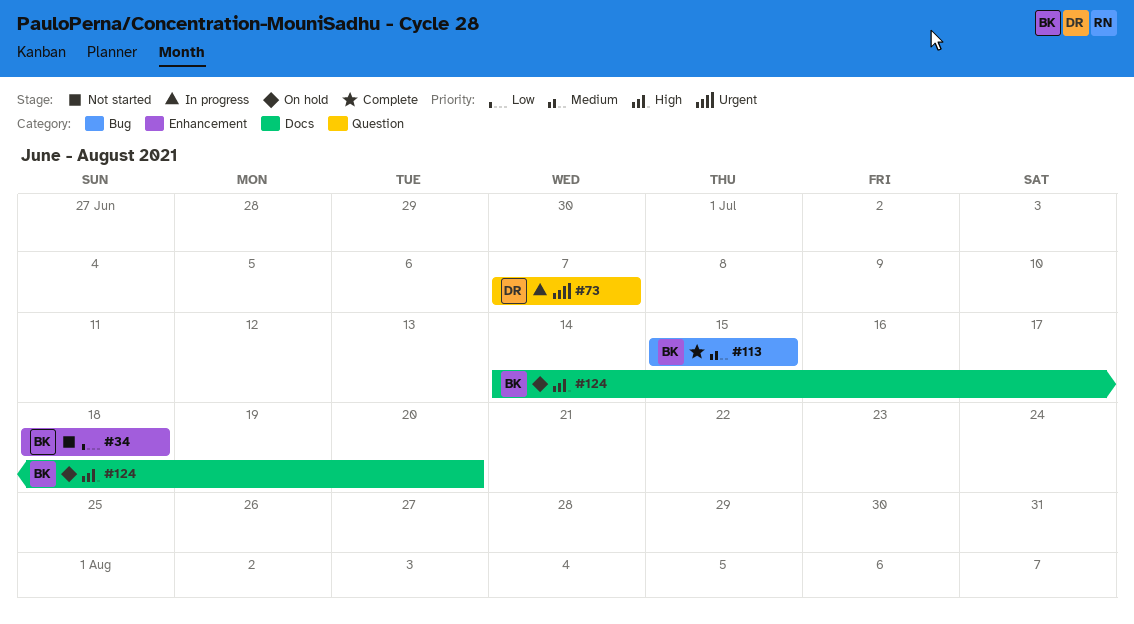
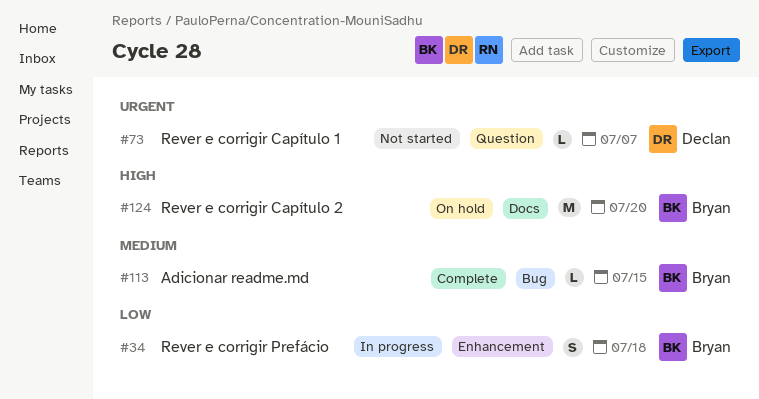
#34, status: Not started -> In progress
#73, status: In progress -> Not started

